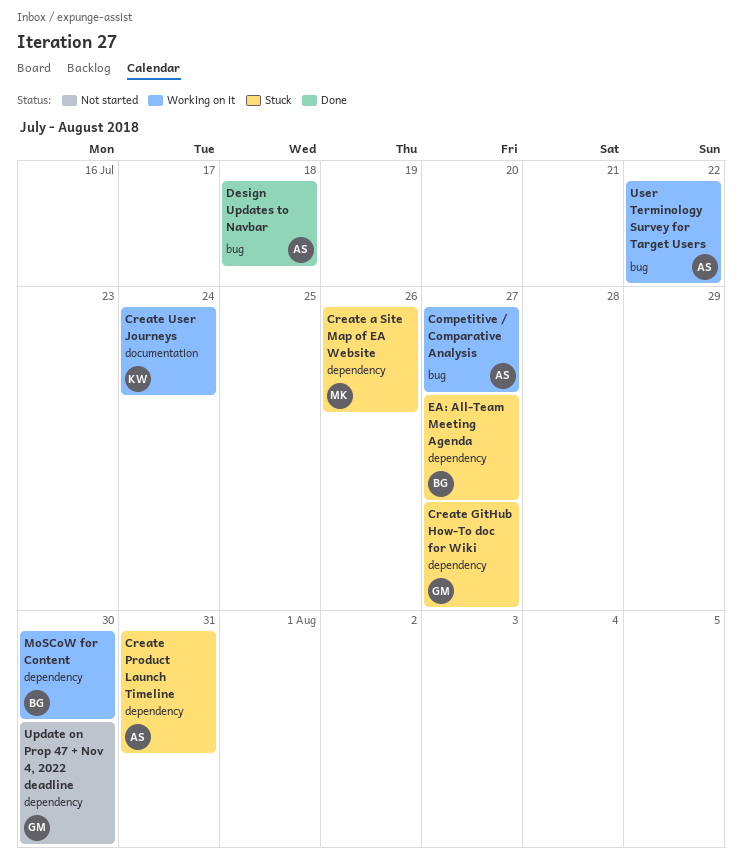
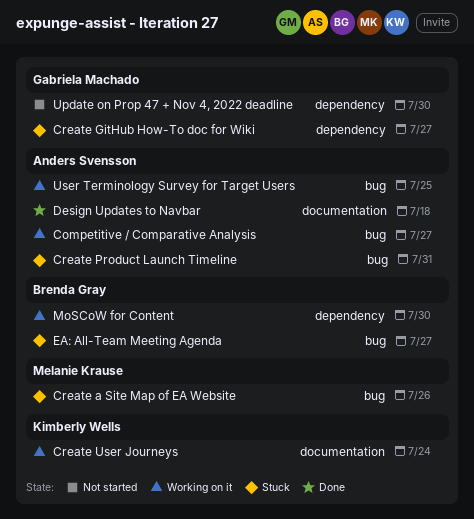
Create a Site Map of EA Website, label: dependency -> bug
Create Product Launch Timeline, label: dependency -> bug
Design Updates to Navbar, label: bug -> documentation
EA: All-Team Meeting Agenda, label: dependency -> bug
User Terminology Survey for Target Users, due: Jul 22 -> Jul 25

